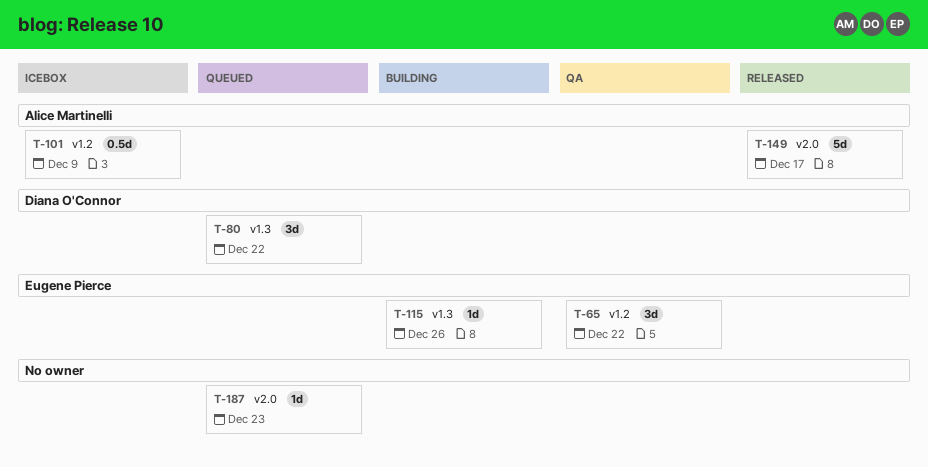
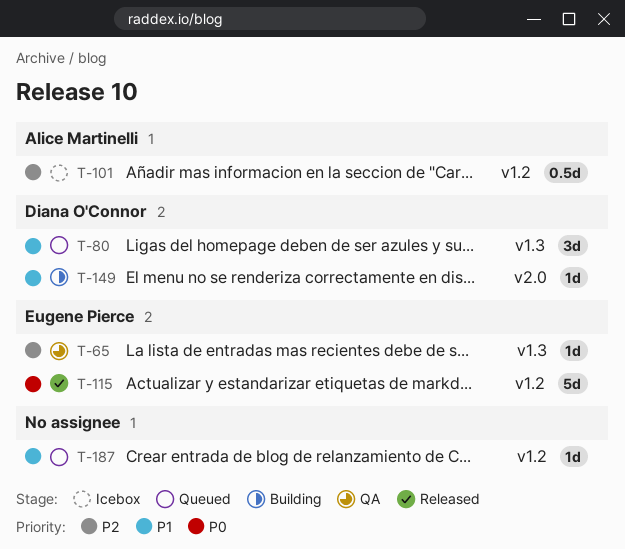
T-65, label: v1.2 -> v1.3
T-65, estimate: 3d -> 1d
T-115, status: Building -> Released
T-115, label: v1.3 -> v1.2
T-115, estimate: 1d -> 5d
T-149, status: Released -> Building
T-149, owner: Alice Martinelli -> Diana O'Connor
T-149, estimate: 5d -> 1d
T-187, label: v2.0 -> v1.2

